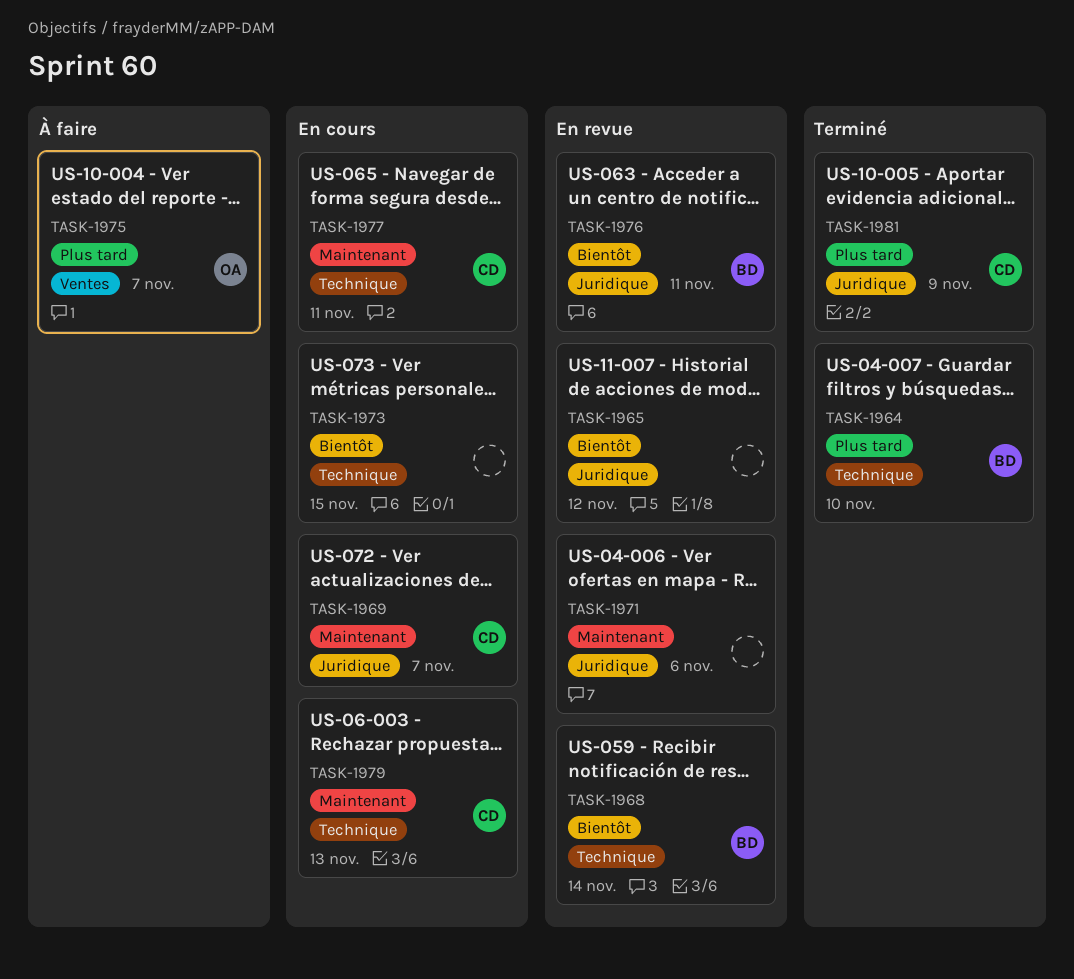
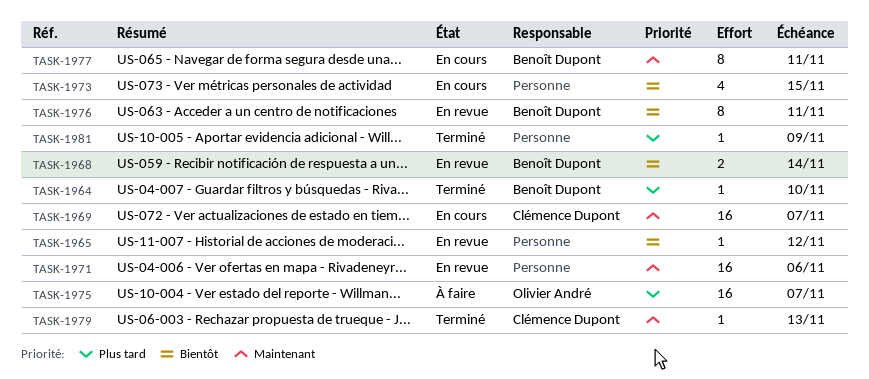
TASK-1977, owner: Clémence Dupont -> Benoît Dupont
TASK-1979, status: En cours -> Terminé
TASK-1981, owner: Clémence Dupont -> none

